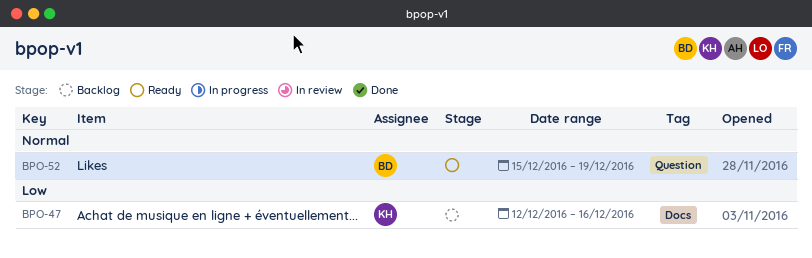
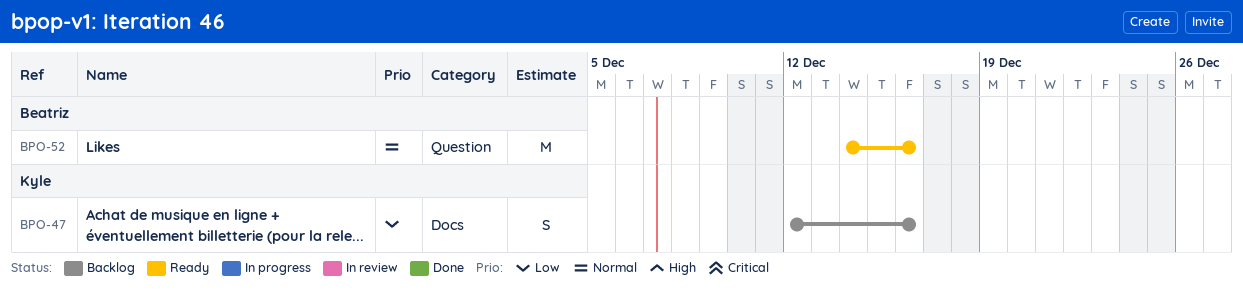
BPO-52, start: Dec 15 -> Dec 14
BPO-52, due: Dec 19 -> Dec 16

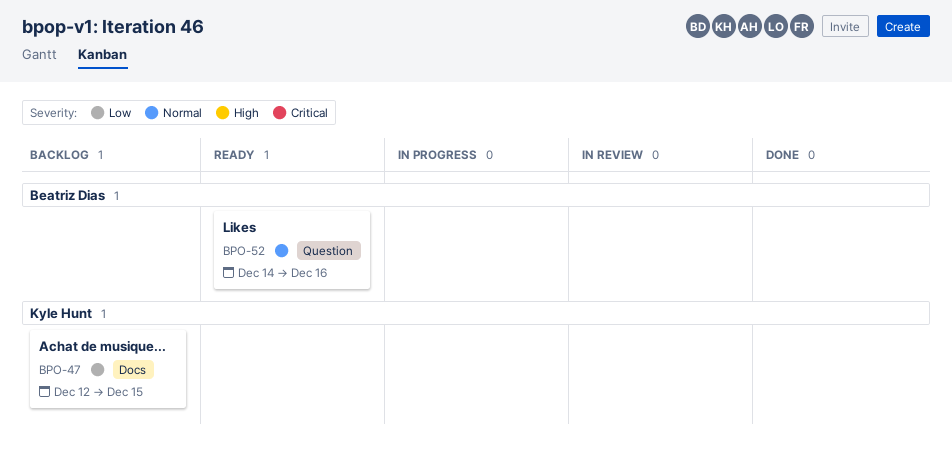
BPO-47, due: Dec 16 -> Dec 15

